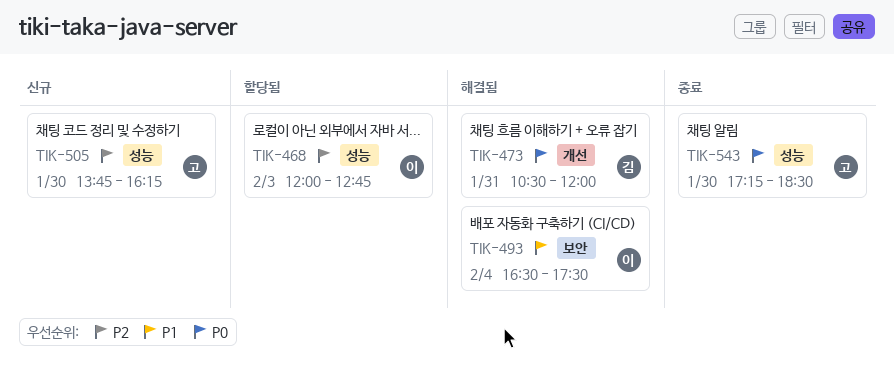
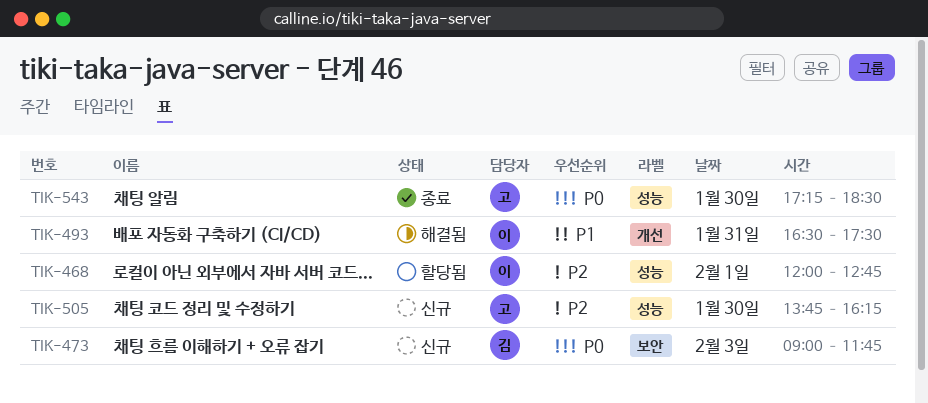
TIK-468, day: Feb 3 -> Feb 1
TIK-473, status: 해결됨 -> 신규
TIK-473, label: 개선 -> 보안
TIK-473, day: Jan 31 -> Feb 3
TIK-473, begins: 10:30 -> 09:00
TIK-473, ends: 12:00 -> 11:45
TIK-493, label: 보안 -> 개선
TIK-493, day: Feb 4 -> Jan 31

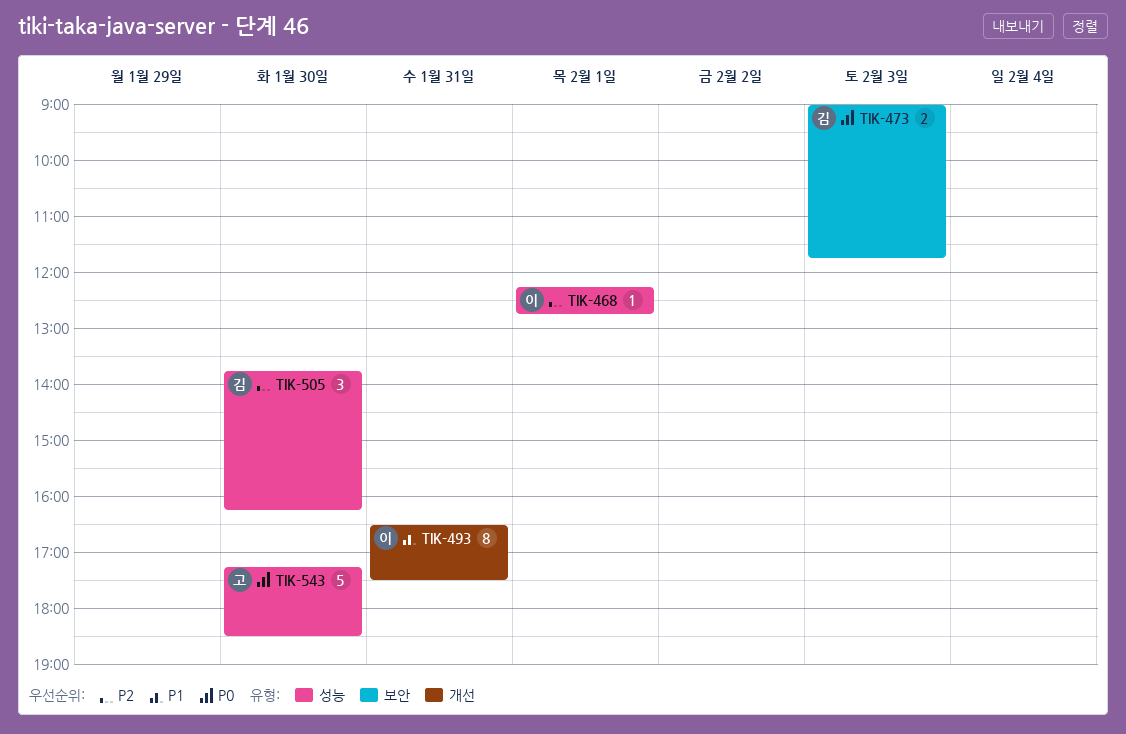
TIK-468, begins: 12:00 -> 12:15
TIK-505, owner: 고 -> 김

